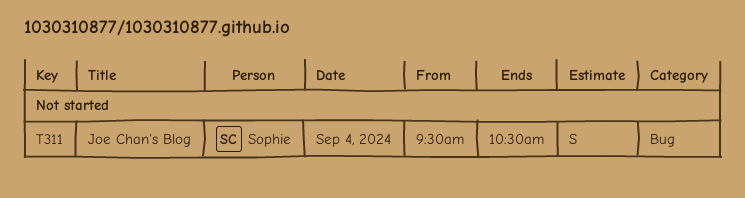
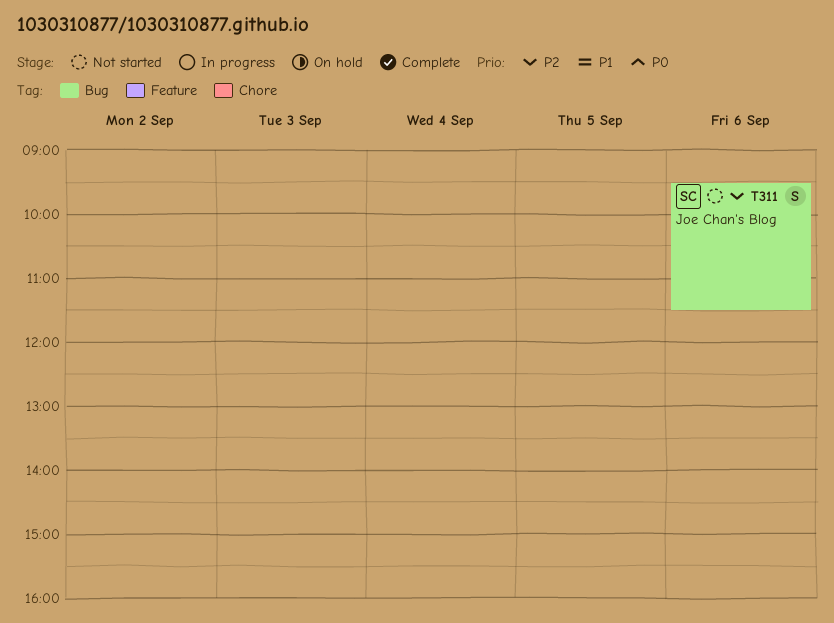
T311, day: Sep 4 -> Sep 6
T311, ends: 10:30 -> 11:30

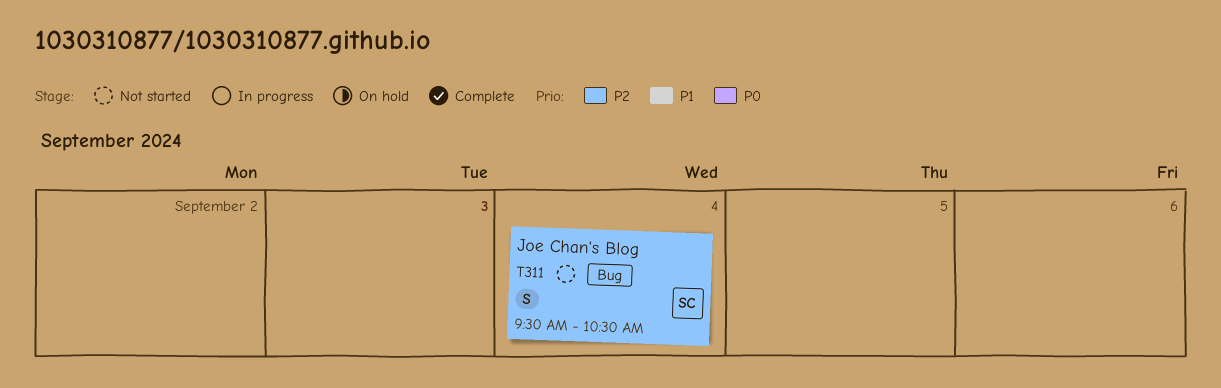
T311, day: Sep 6 -> Sep 4
T311, ends: 11:30 -> 10:30

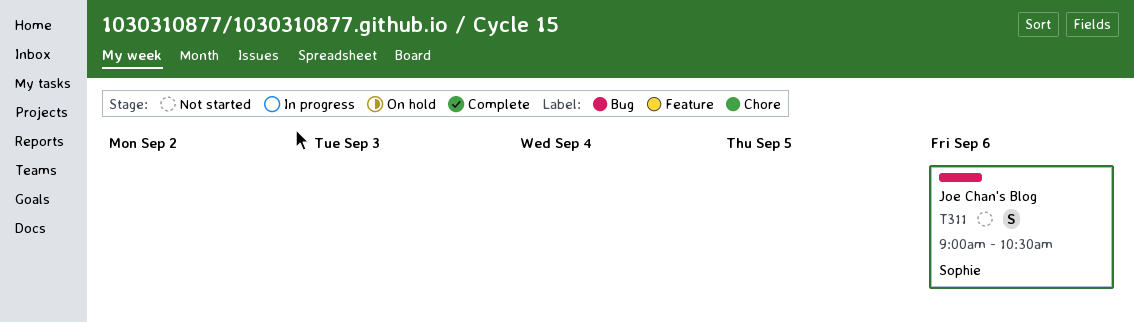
T311, day: Sep 4 -> Sep 6
T311, begins: 09:30 -> 09:00

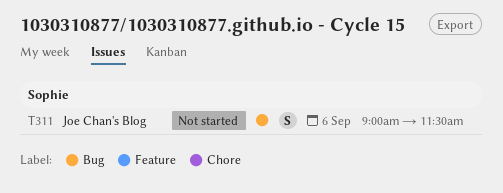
T311, ends: 10:30 -> 11:30

